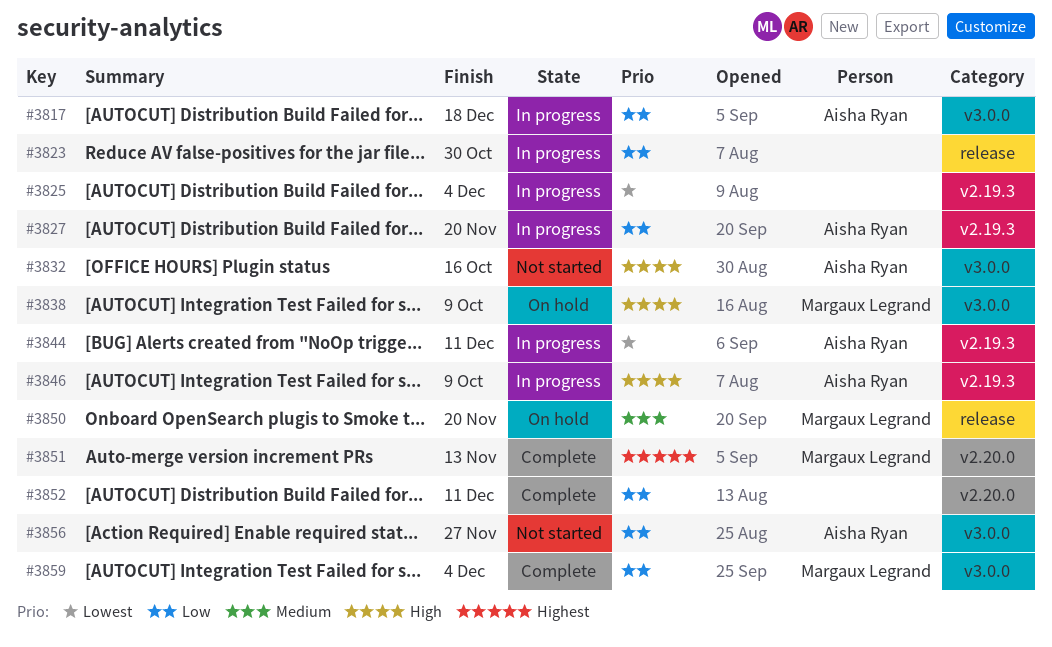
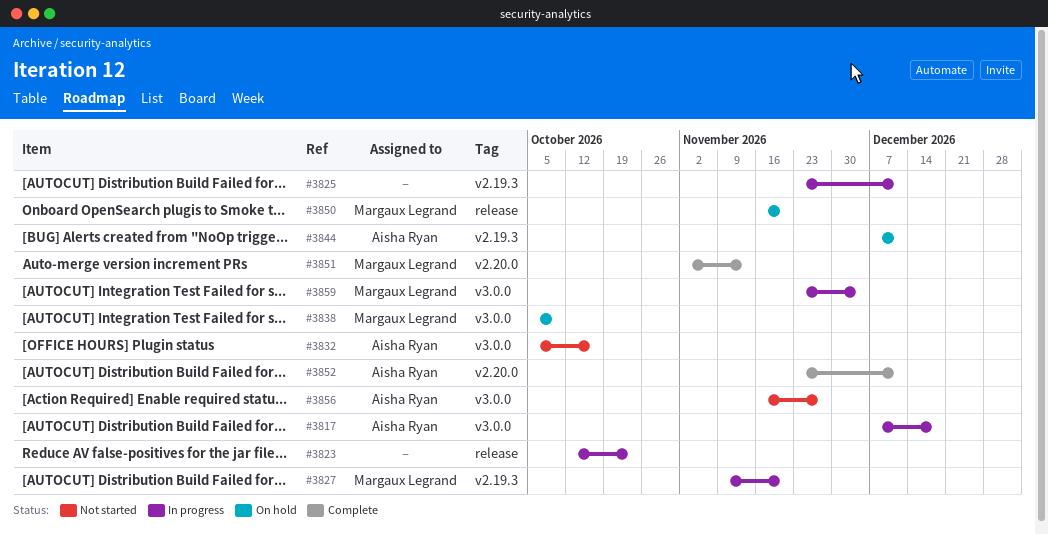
#3823, due: Oct 30 -> Oct 23
#3825, due: Dec 4 -> Dec 11
#3827, owner: Aisha Ryan -> Margaux Legrand
#3844, status: In progress -> On hold
#3846: present -> none
#3852, owner: none -> Aisha Ryan
#3859, status: Complete -> In progress

